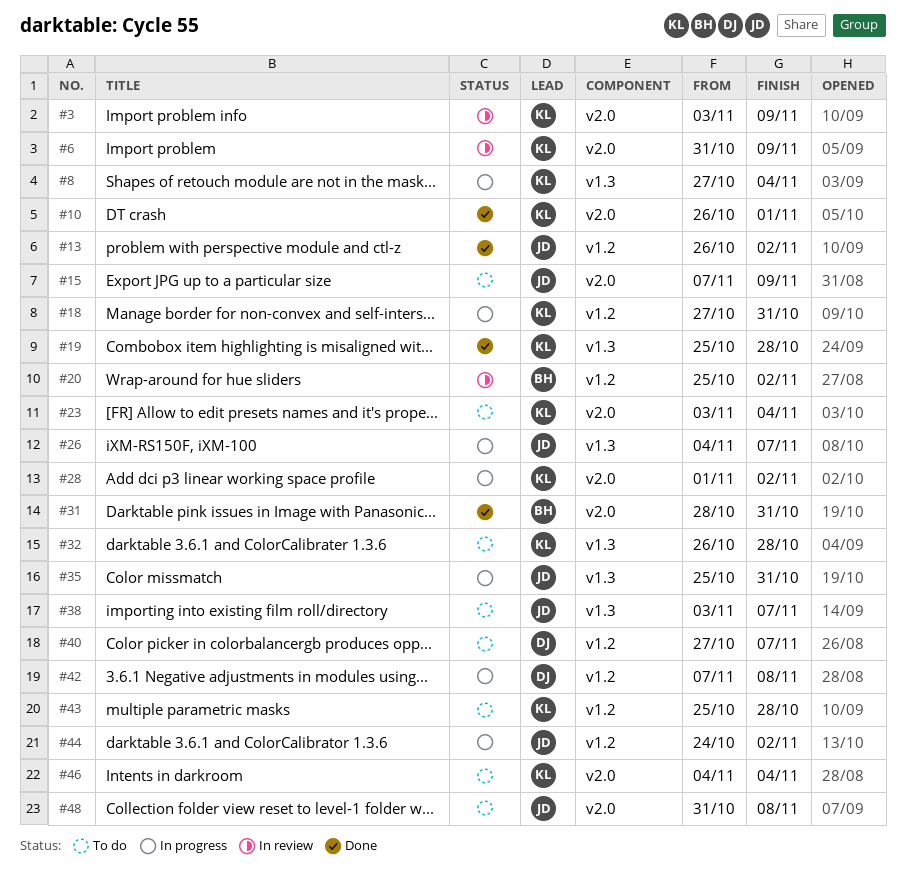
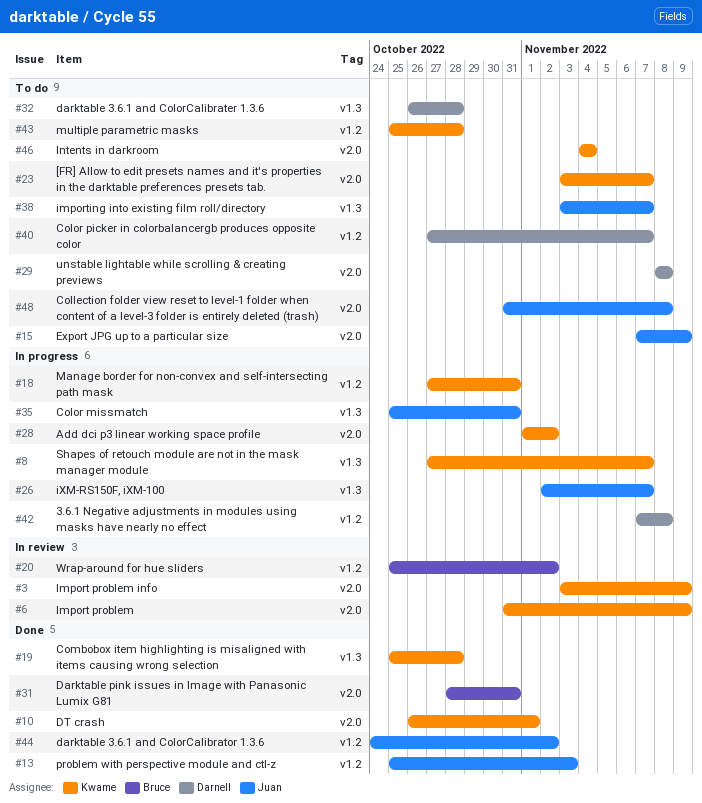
#8, due: Nov 4 -> Nov 7
#13, start: Oct 26 -> Oct 25
#13, due: Nov 2 -> Nov 3
#23, due: Nov 4 -> Nov 7
#26, start: Nov 4 -> Nov 2
#29: none -> present
#32, owner: Kwame -> Darnell
#44, status: In progress -> Done

